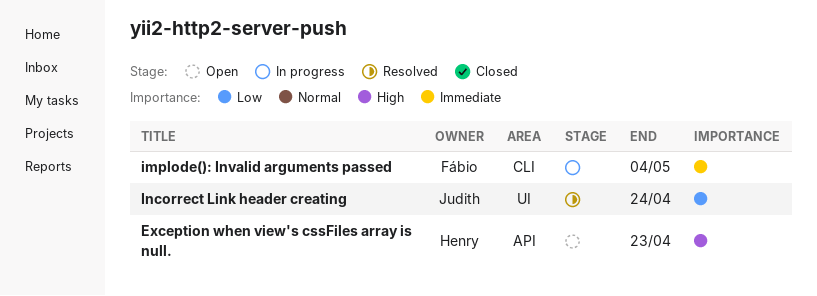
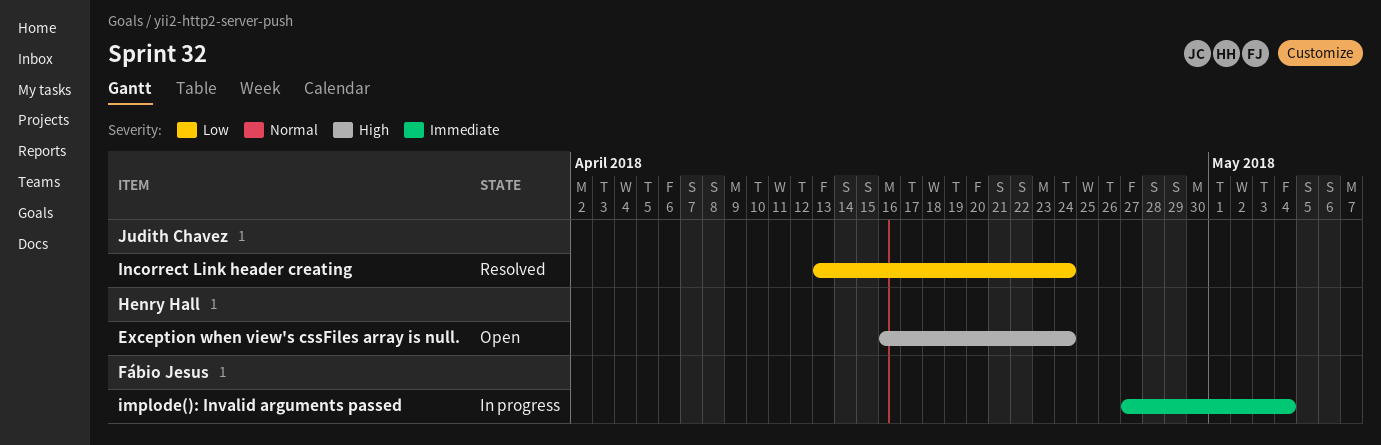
Exception when view's cssFiles array is null., due: Apr 23 -> Apr 24

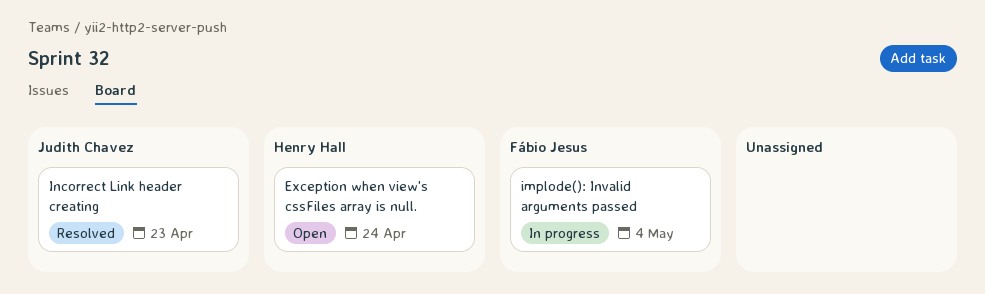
Incorrect Link header creating, due: Apr 24 -> Apr 23

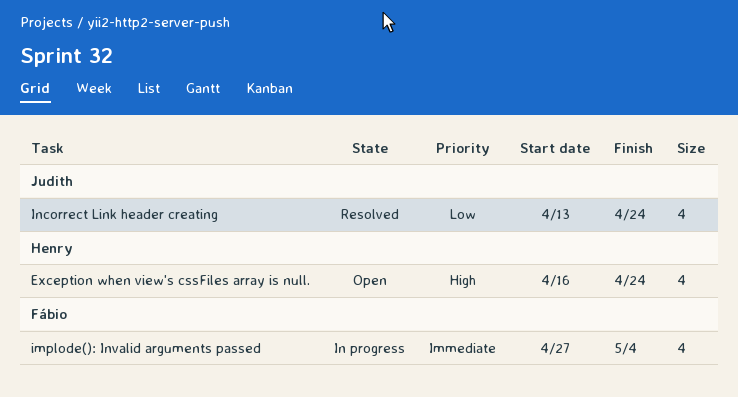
Incorrect Link header creating, due: Apr 23 -> Apr 24

